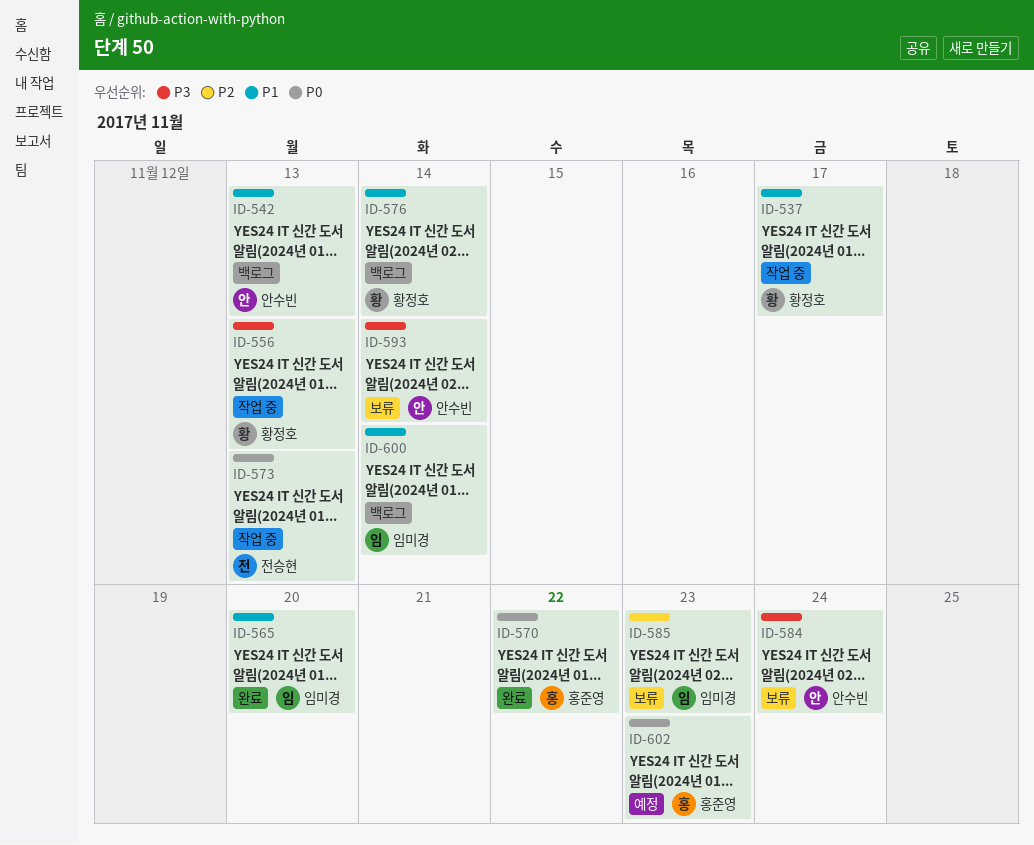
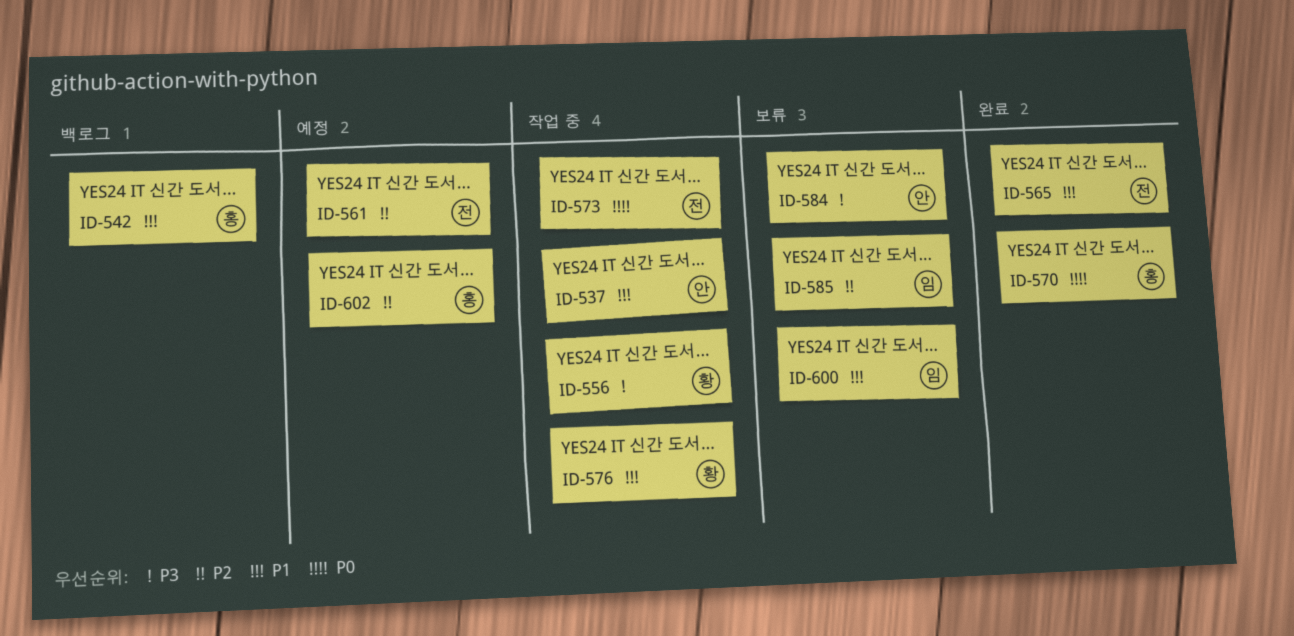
ID-537, owner: 황정호 -> 안수빈
ID-542, owner: 안수빈 -> 홍준영
ID-561: none -> present
ID-565, owner: 임미경 -> 전승현
ID-576, status: 백로그 -> 작업 중
ID-593: present -> none
ID-600, status: 백로그 -> 보류
ID-602, priority: P0 -> P2

